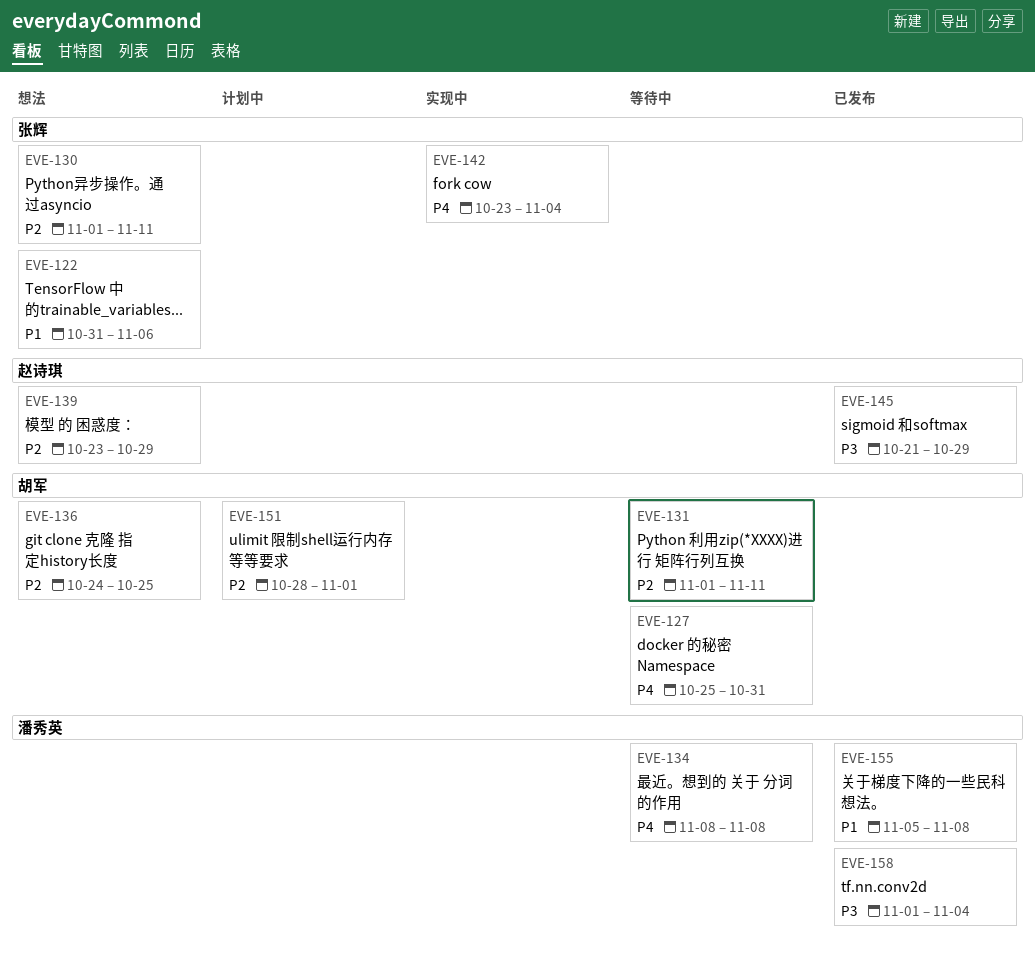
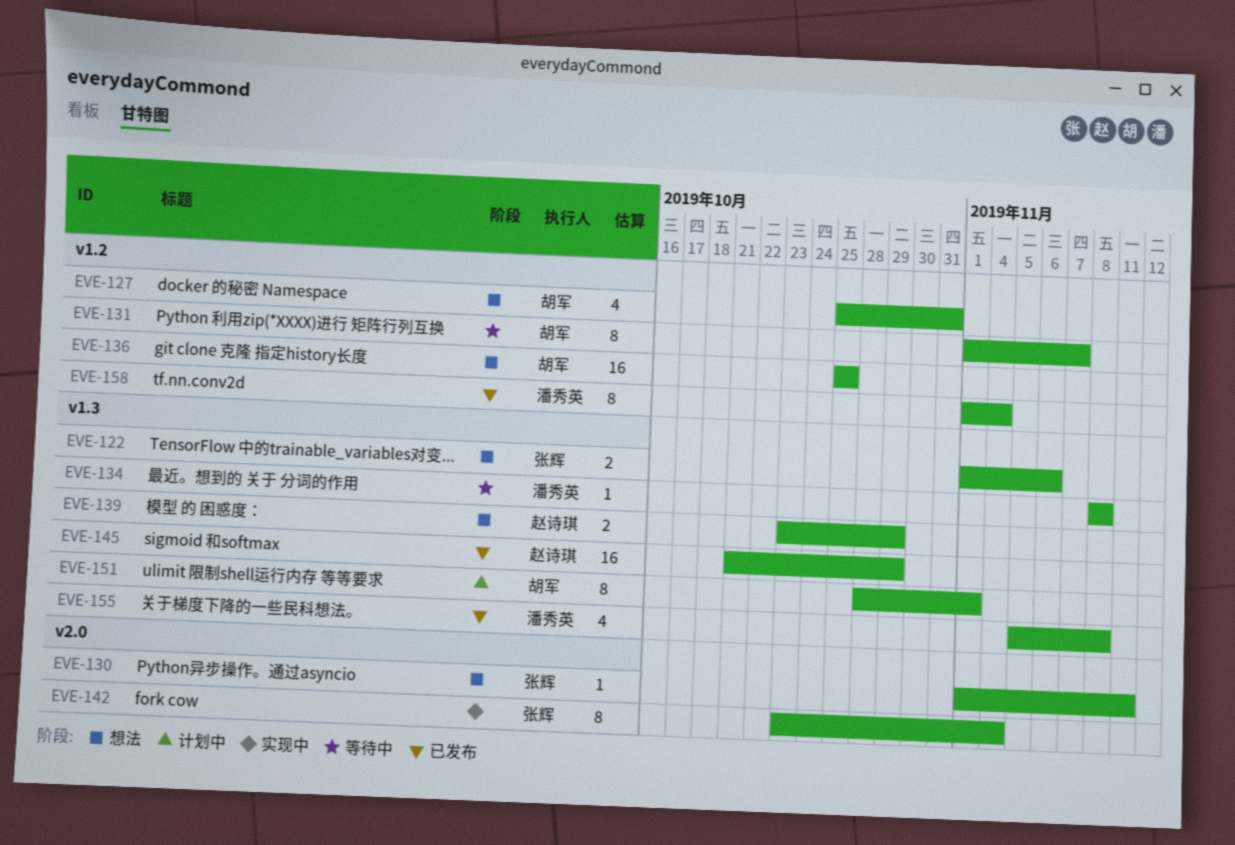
EVE-122, start: Oct 31 -> Nov 1
EVE-127, status: 等待中 -> 想法
EVE-131, due: Nov 11 -> Nov 7
EVE-136, start: Oct 24 -> Oct 25

